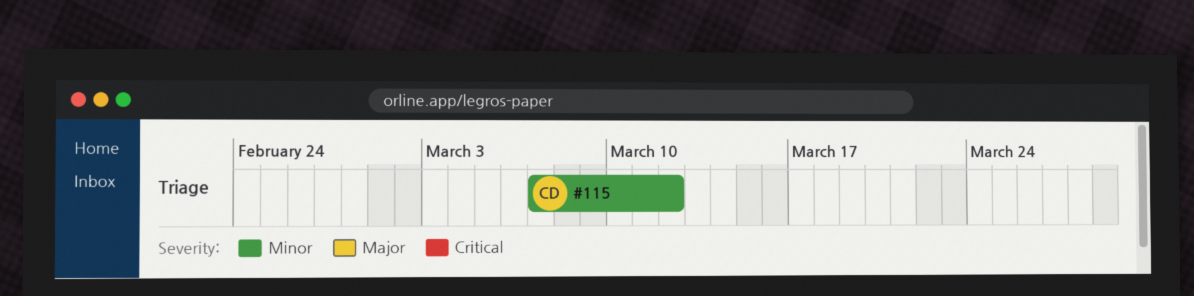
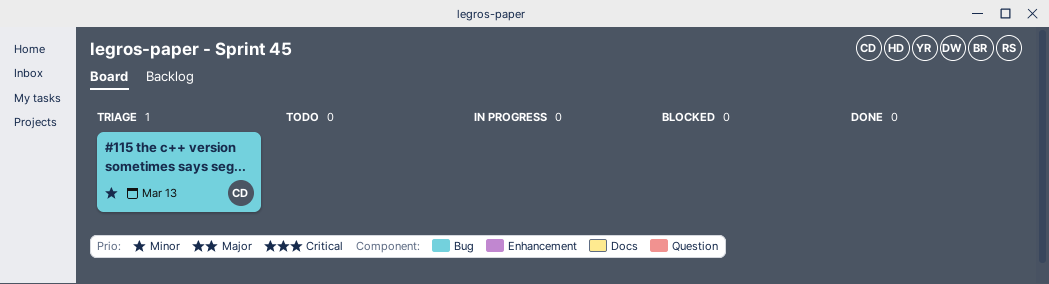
#115, due: Mar 12 -> Mar 13

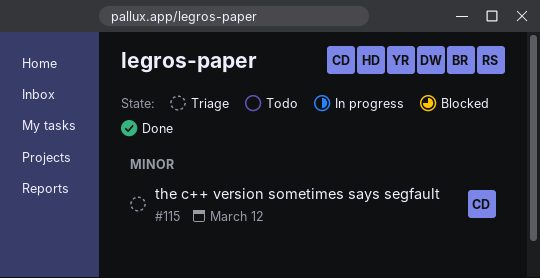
#115, due: Mar 13 -> Mar 12

